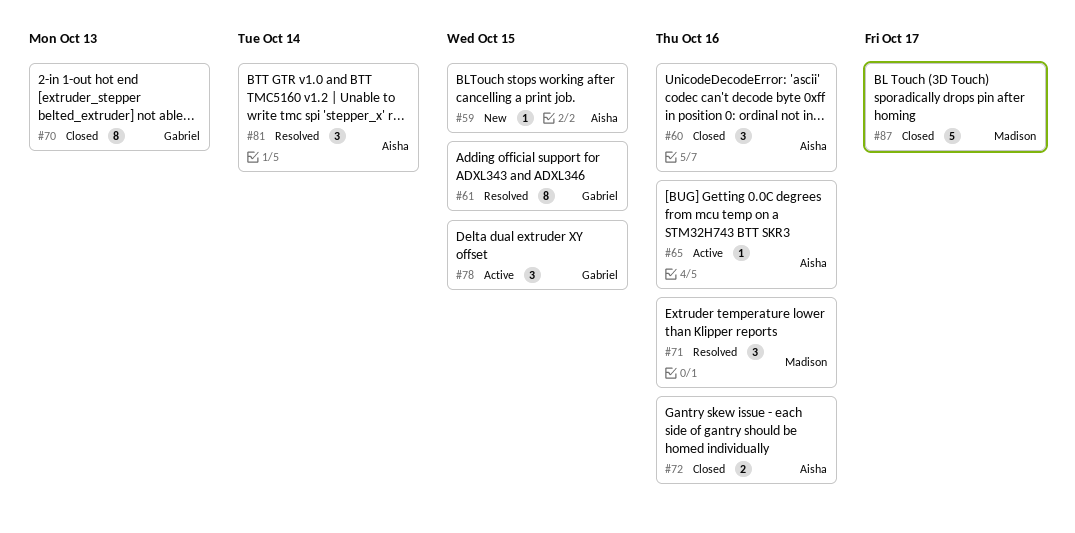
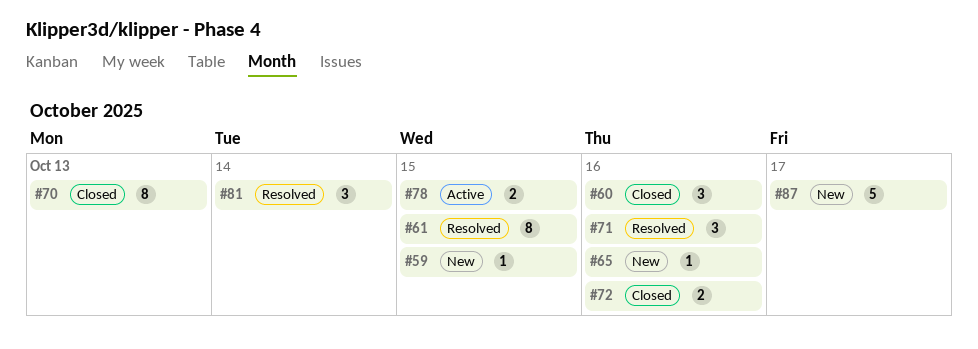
#65, status: Active -> New
#78, estimate: 3 -> 2
#87, status: Closed -> New

